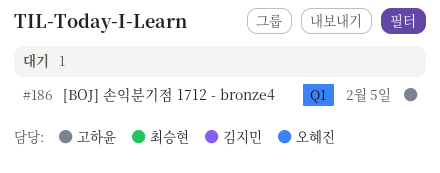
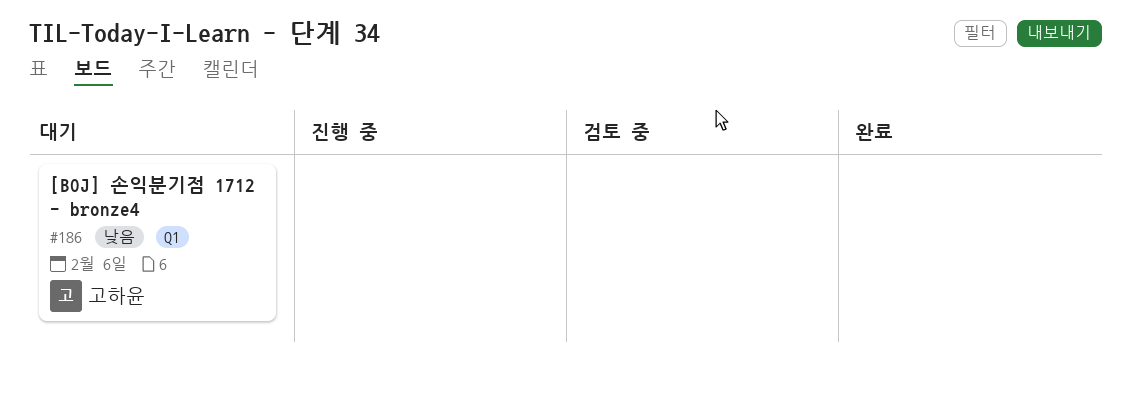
#186, due: Feb 5 -> Feb 6

